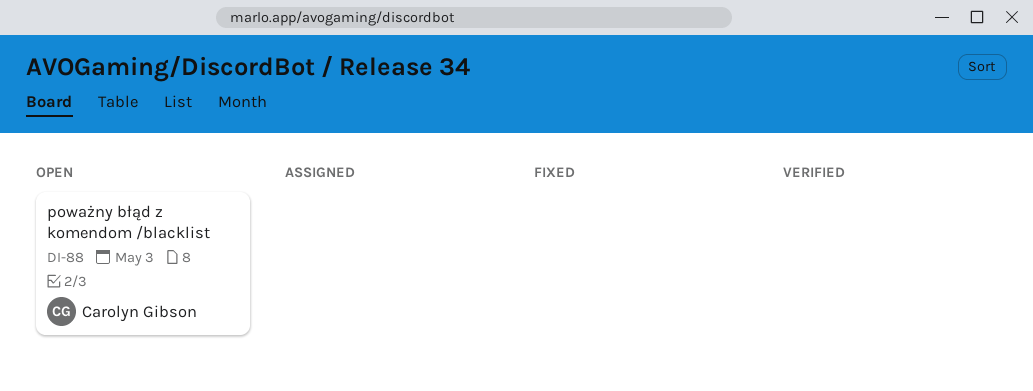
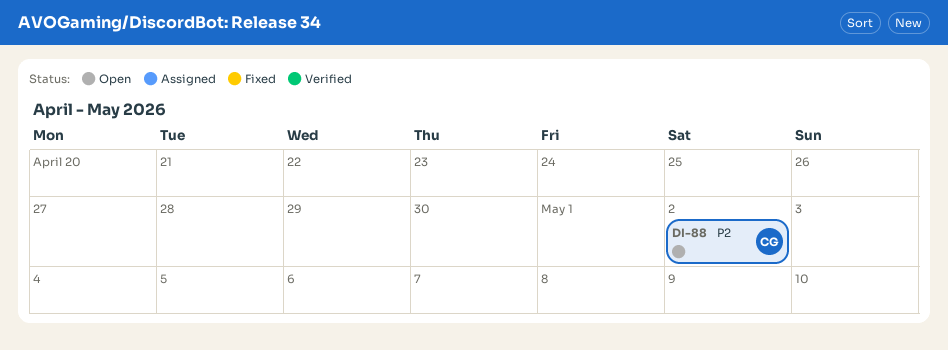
DI-88, due: May 3 -> May 2

